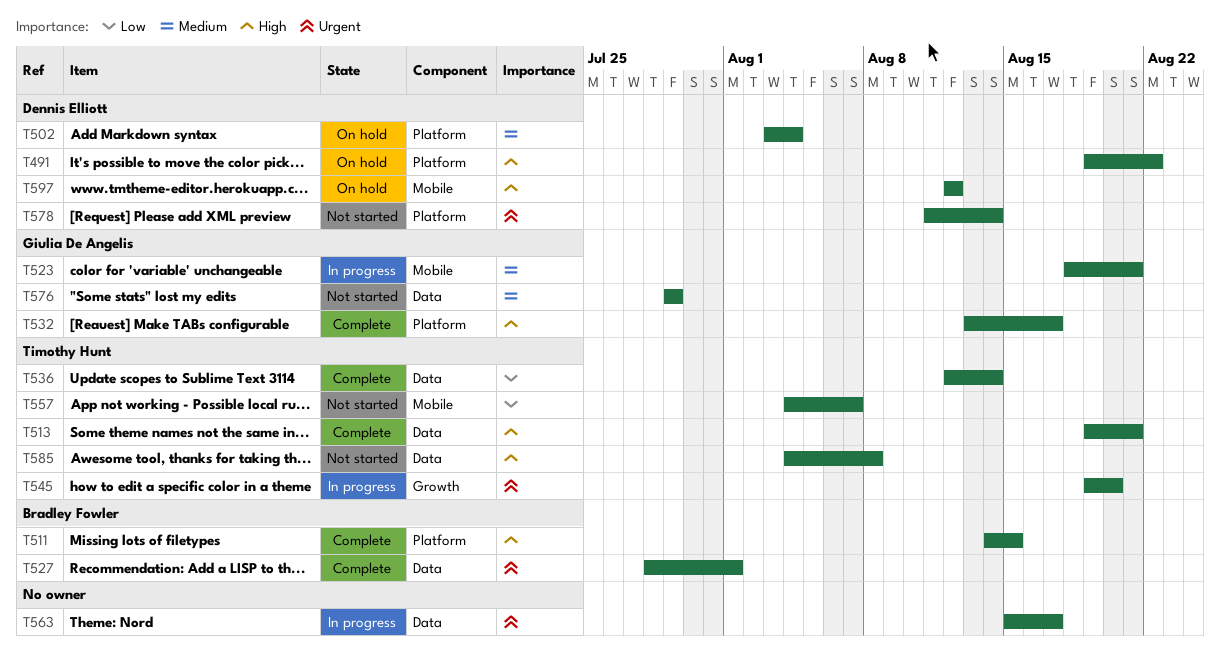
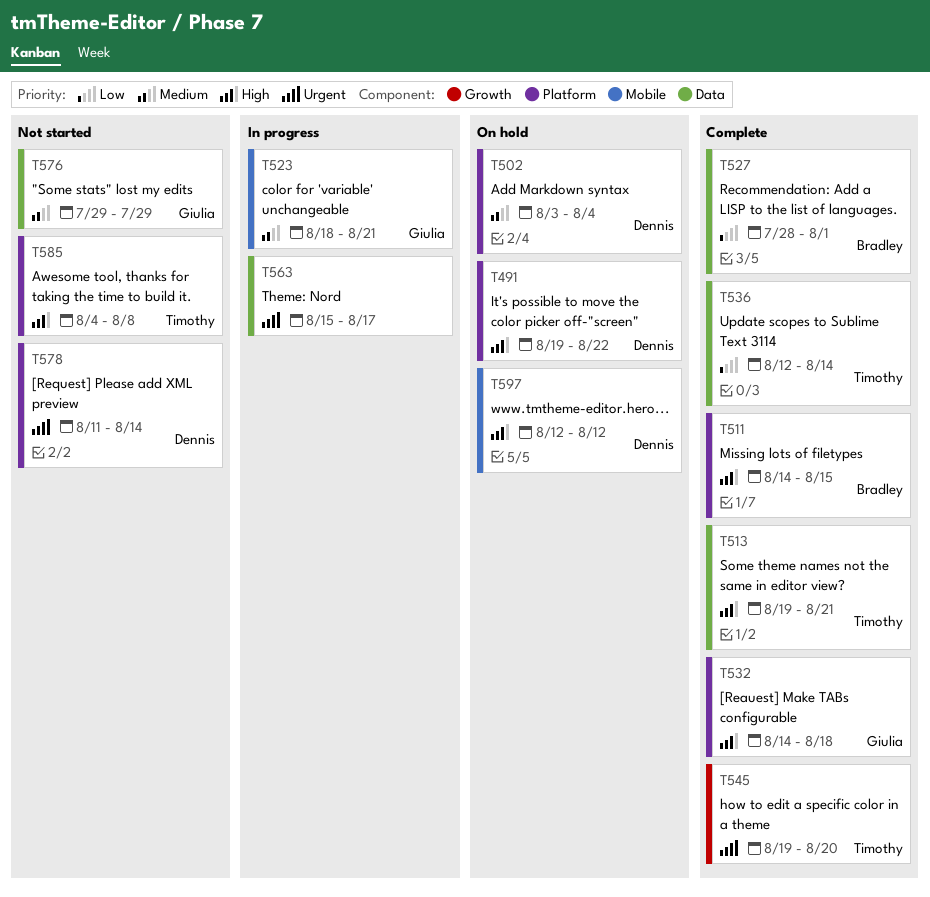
T527, priority: Urgent -> Low
T532, start: Aug 13 -> Aug 14
T532, due: Aug 17 -> Aug 18
T545, status: In progress -> Complete
T557: present -> none
T585, label: Data -> Platform

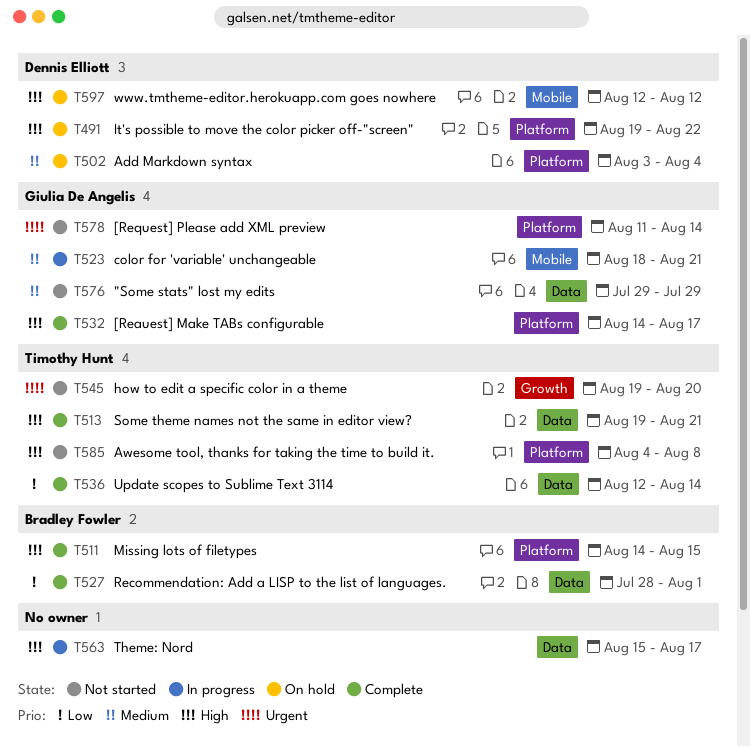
T532, due: Aug 18 -> Aug 17
T545, status: Complete -> Not started
T563, priority: Urgent -> High
T578, owner: Dennis Elliott -> Giulia De Angelis

